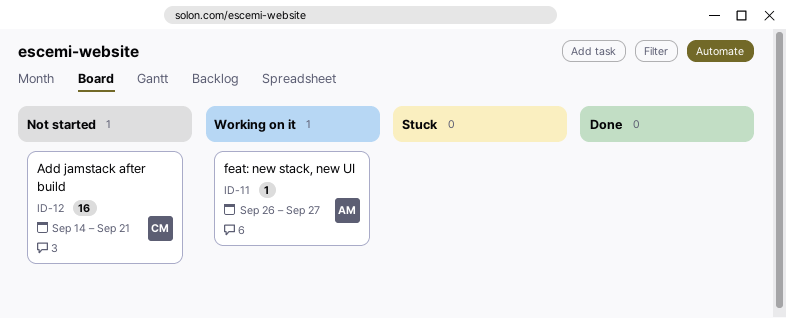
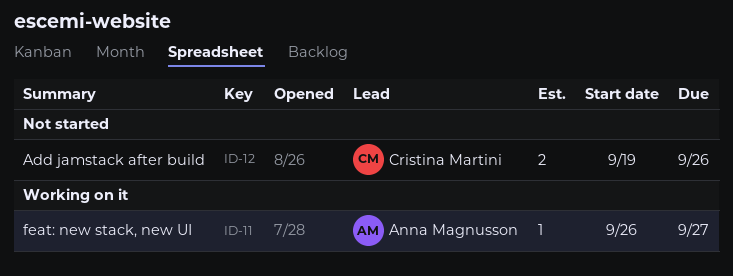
ID-12, estimate: 16 -> 2
ID-12, start: Sep 14 -> Sep 19
ID-12, due: Sep 21 -> Sep 26

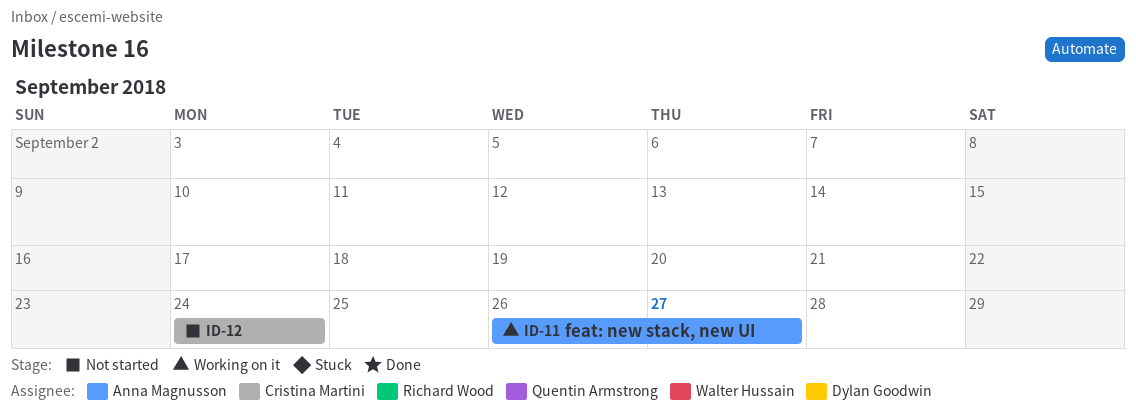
ID-12, start: Sep 19 -> Sep 24
ID-12, due: Sep 26 -> Sep 24

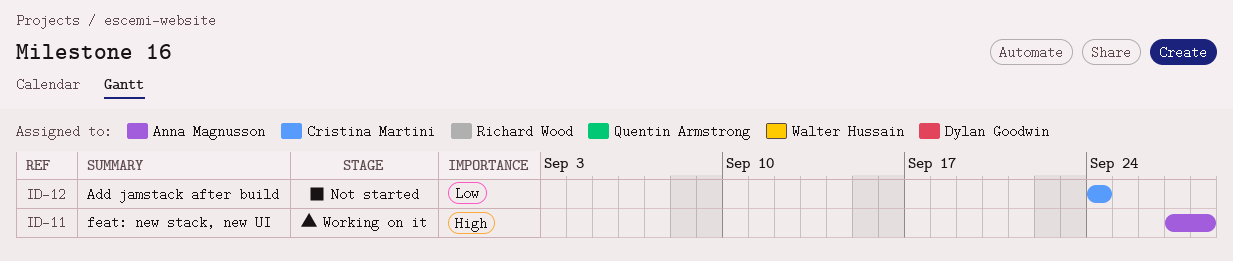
ID-11, start: Sep 26 -> Sep 27
ID-11, due: Sep 27 -> Sep 28

